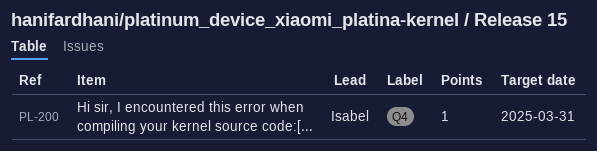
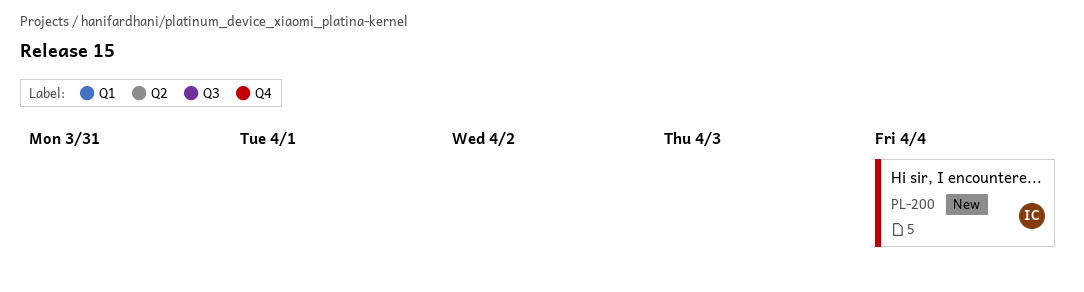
PL-200, due: Mar 31 -> Apr 4

